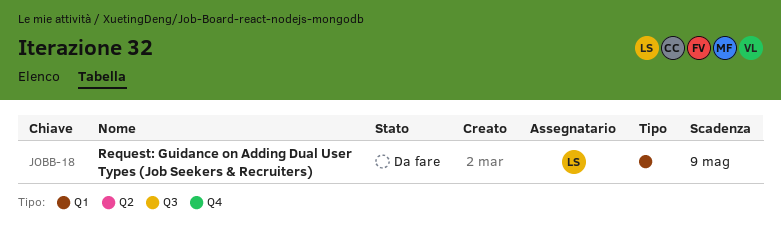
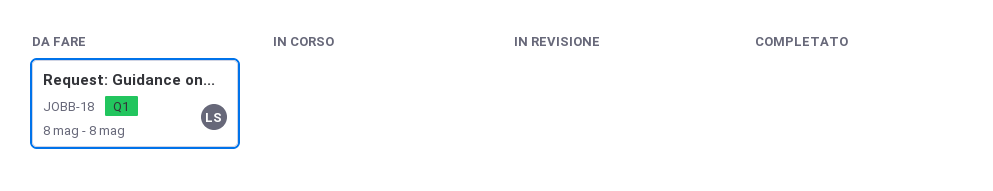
JOBB-18, due: May 9 -> May 8

